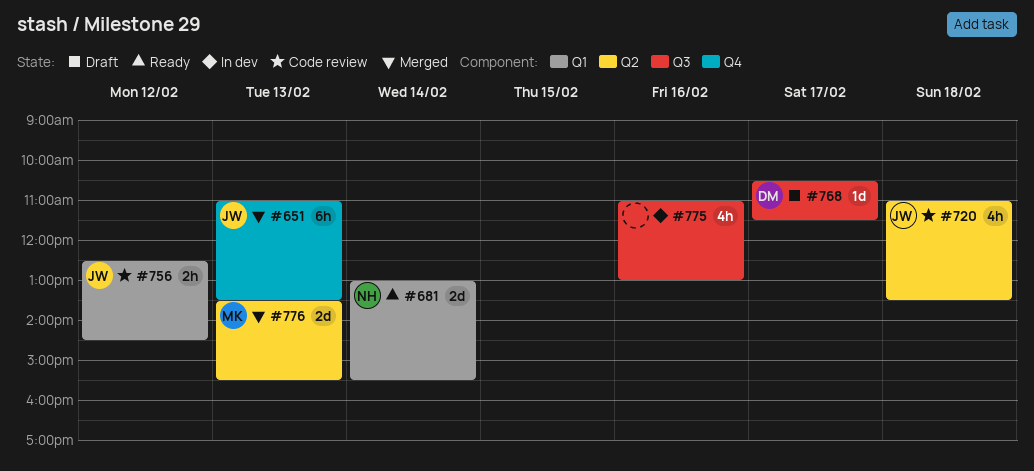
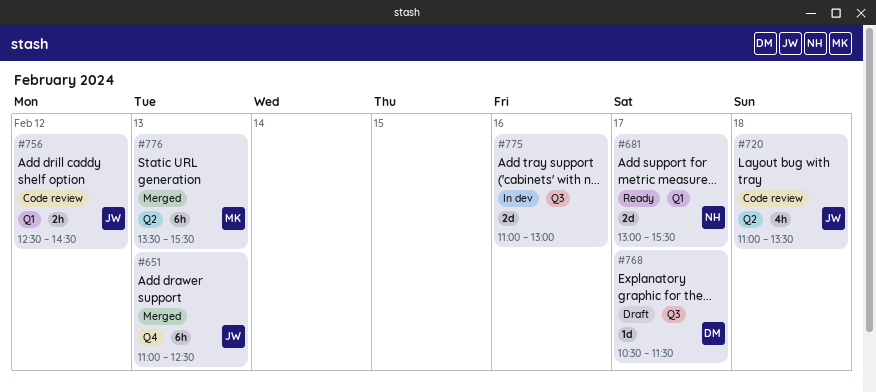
#651, ends: 13:30 -> 12:30
#681, day: Feb 14 -> Feb 17
#775, estimate: 4h -> 2d
#776, estimate: 2d -> 6h

